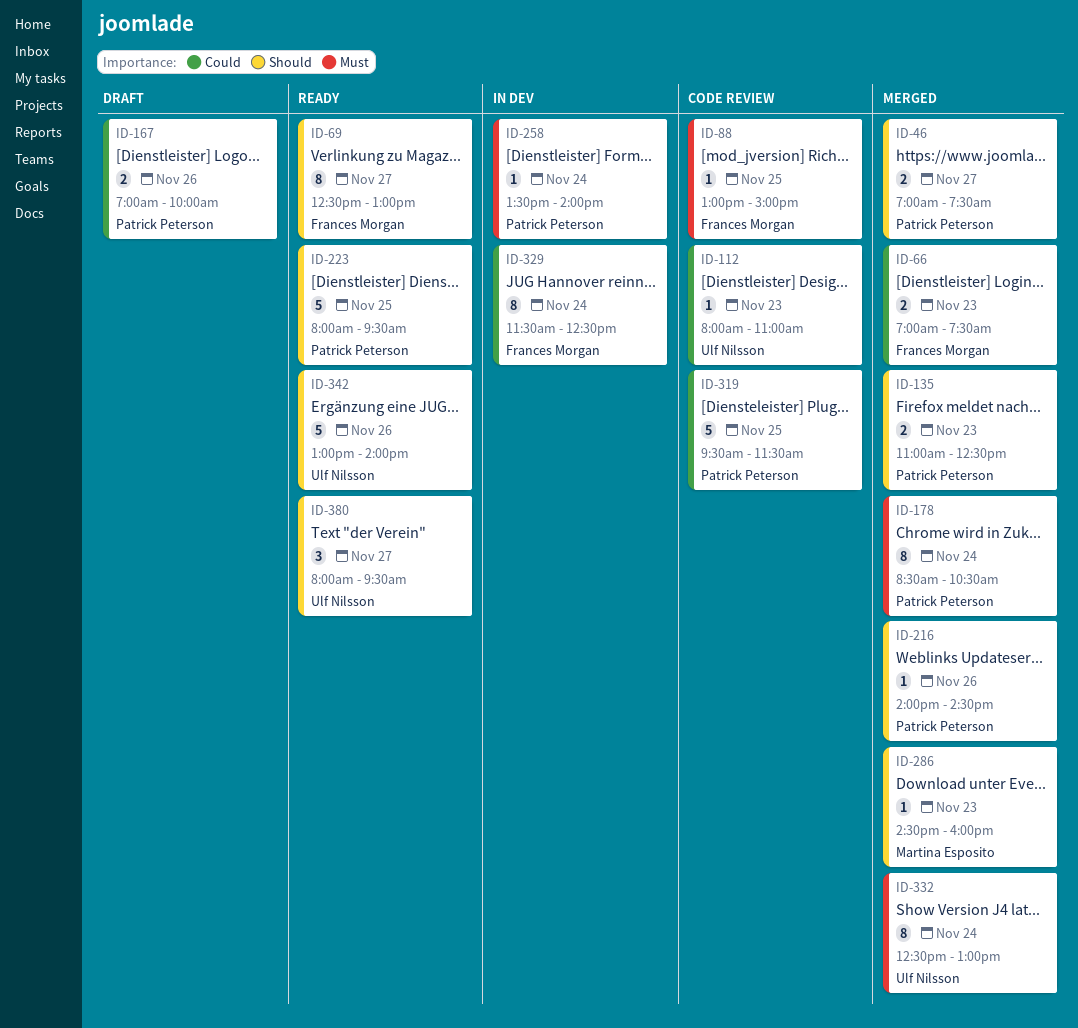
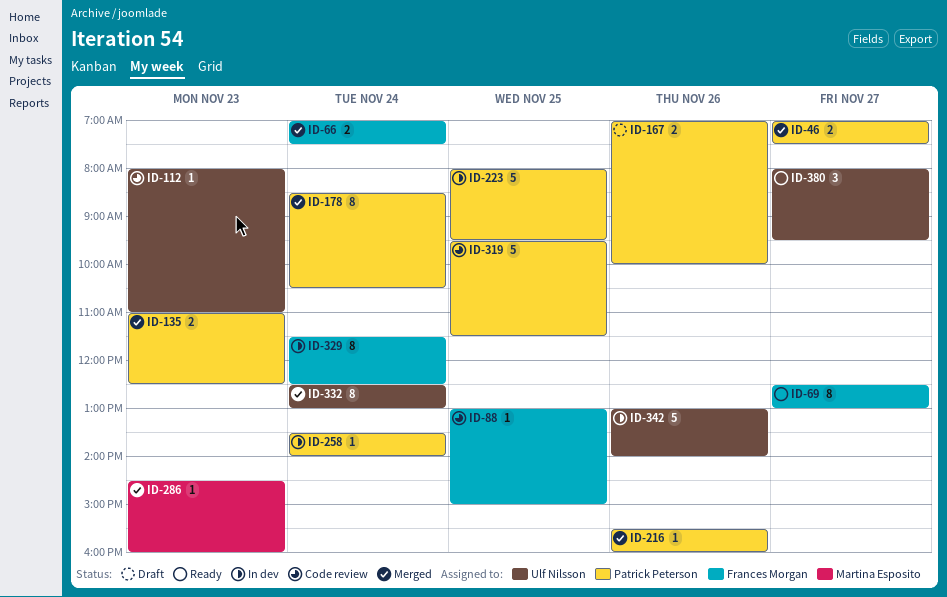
ID-66, day: Nov 23 -> Nov 24
ID-216, begins: 14:00 -> 15:30
ID-216, ends: 14:30 -> 16:00
ID-223, status: Ready -> In dev
ID-342, status: Ready -> In dev

